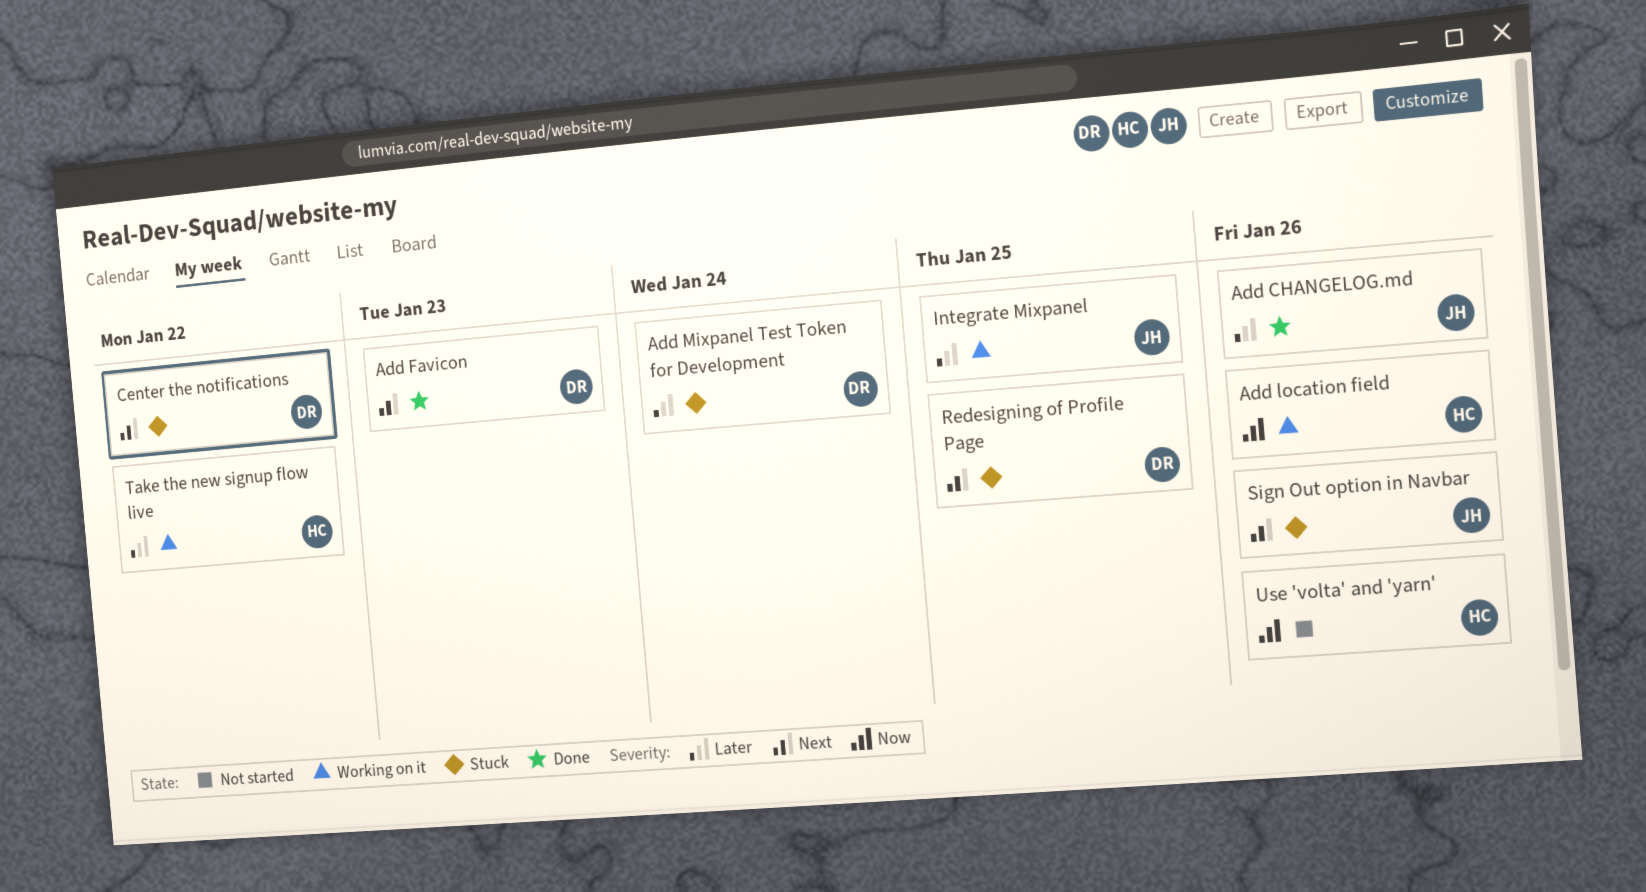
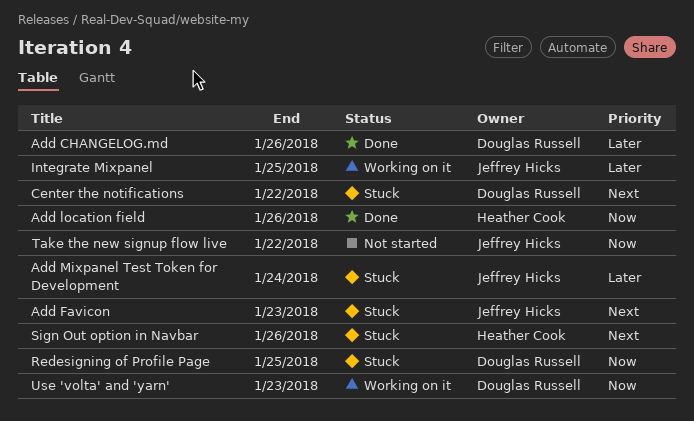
Add CHANGELOG.md, owner: Jeffrey Hicks -> Douglas Russell
Add Favicon, status: Done -> Stuck
Add Favicon, owner: Douglas Russell -> Jeffrey Hicks
Add location field, status: Working on it -> Done
Add Mixpanel Test Token for Development, owner: Douglas Russell -> Jeffrey Hicks
Redesigning of Profile Page, priority: Next -> Now
Sign Out option in Navbar, owner: Jeffrey Hicks -> Heather Cook
Take the new signup flow live, status: Working on it -> Not started
Take the new signup flow live, owner: Heather Cook -> Jeffrey Hicks
Take the new signup flow live, priority: Later -> Now
Use 'volta' and 'yarn', status: Not started -> Working on it
Use 'volta' and 'yarn', owner: Heather Cook -> Douglas Russell
Use 'volta' and 'yarn', due: Jan 26 -> Jan 23

